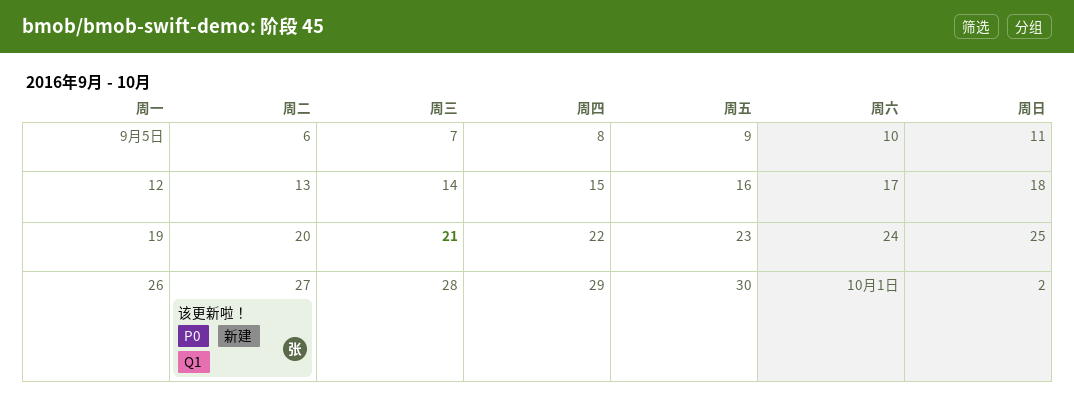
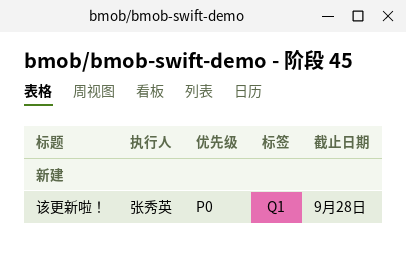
该更新啦！, due: Sep 27 -> Sep 28

